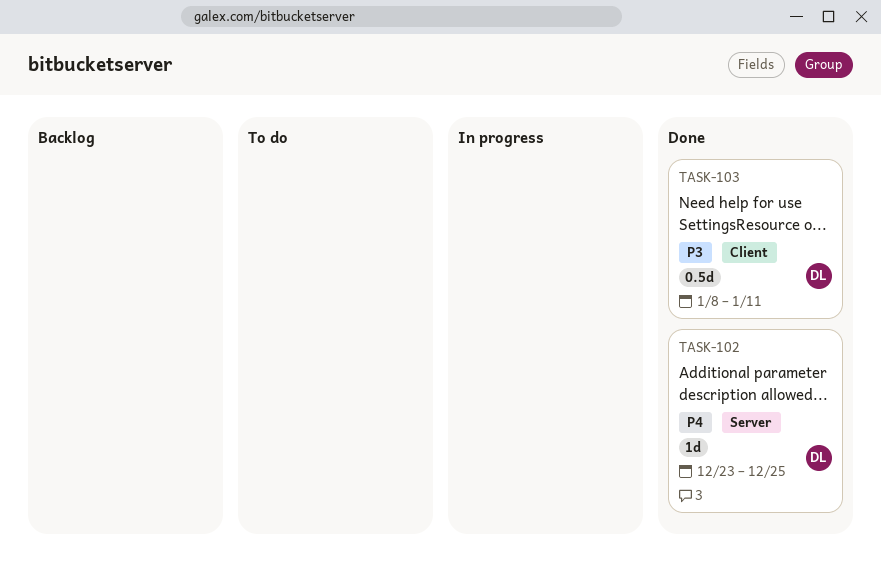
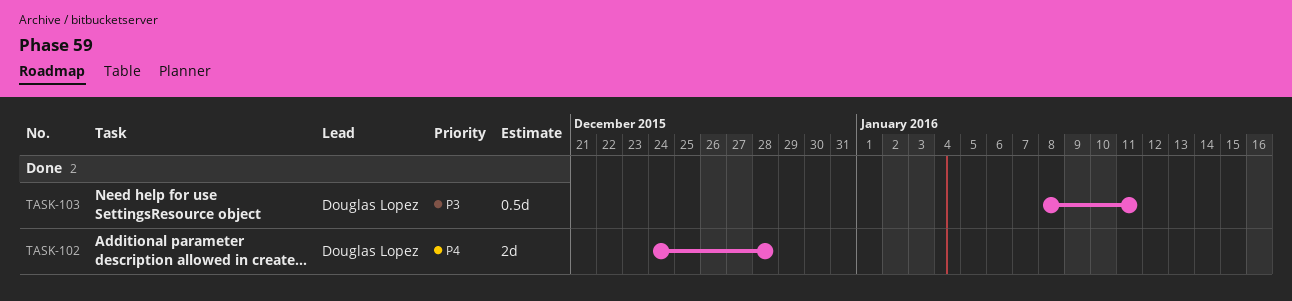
TASK-102, estimate: 1d -> 2d
TASK-102, start: Dec 23 -> Dec 24
TASK-102, due: Dec 25 -> Dec 28

